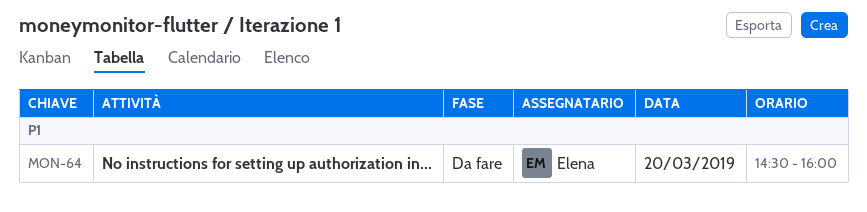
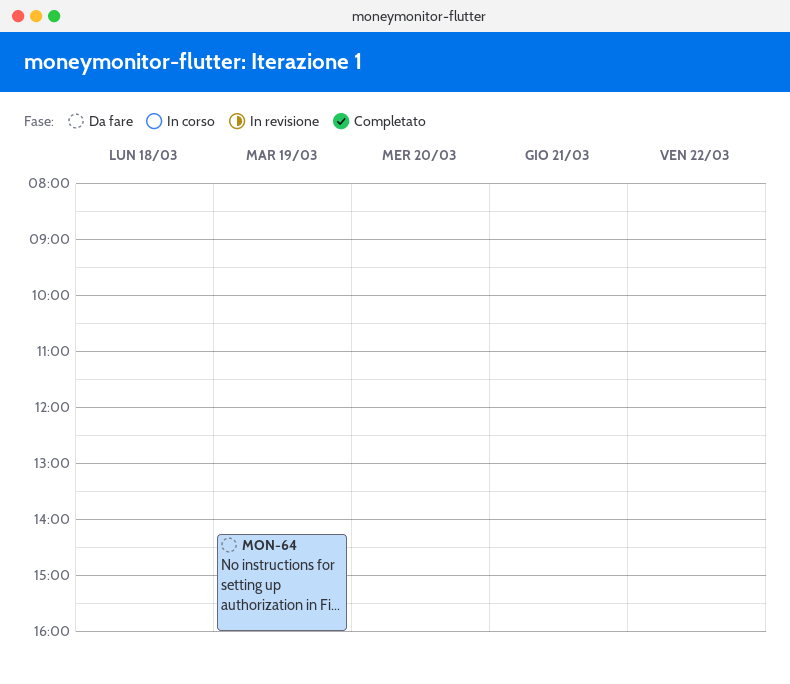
MON-64, day: Mar 20 -> Mar 19
MON-64, begins: 14:30 -> 14:15

